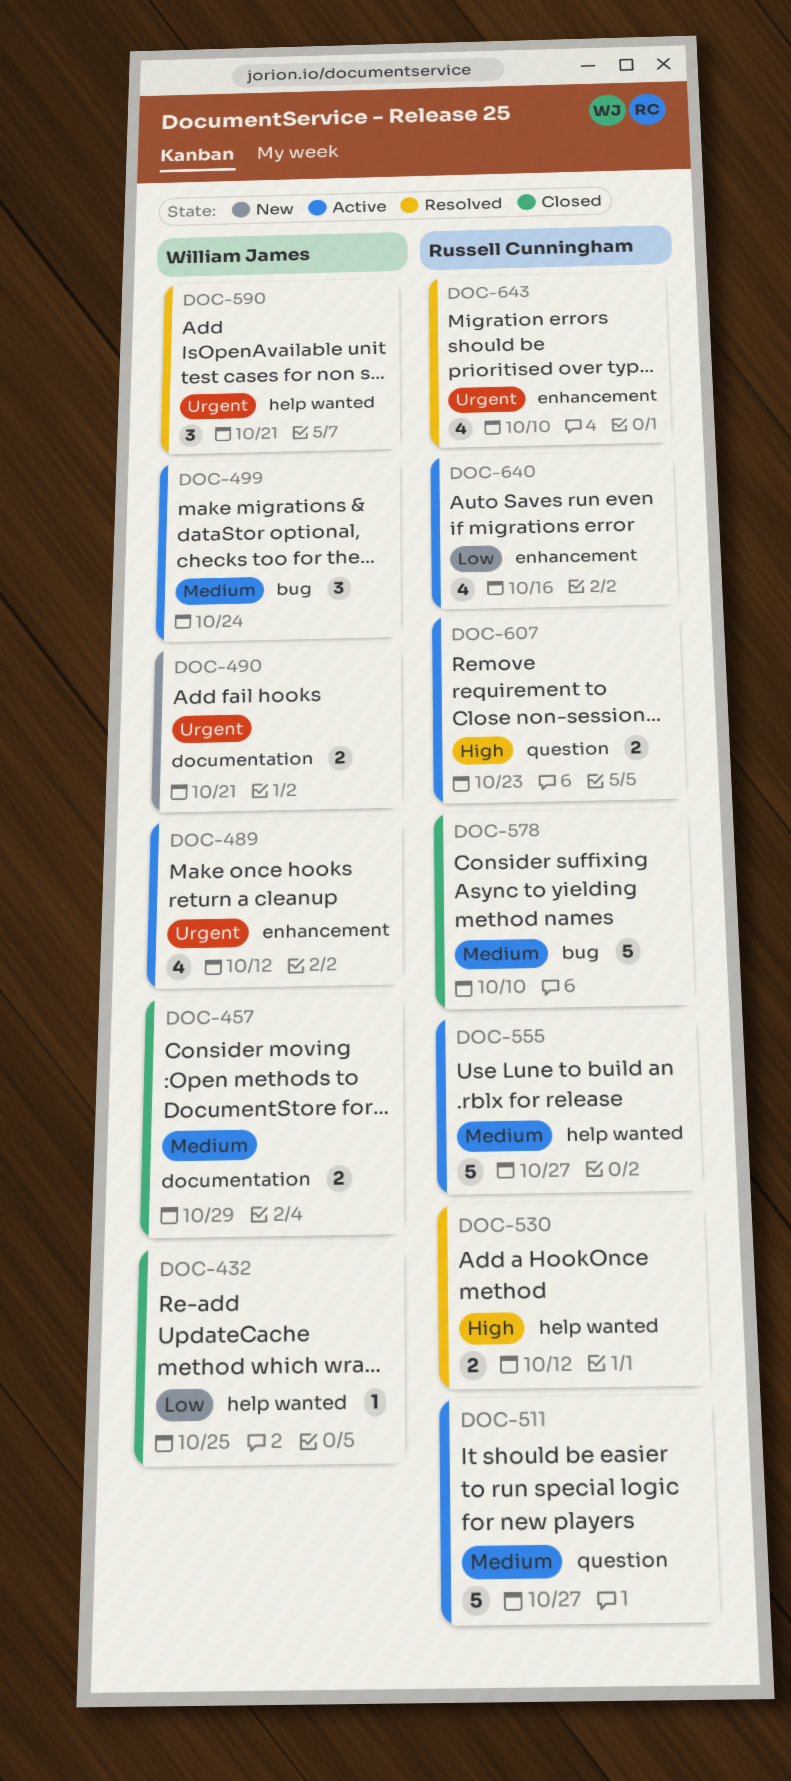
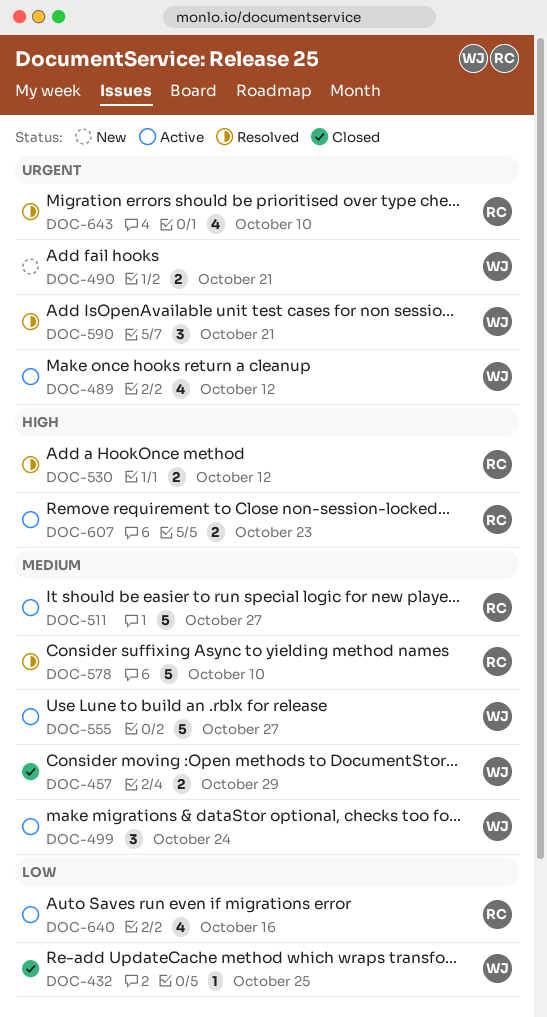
DOC-555, owner: Russell Cunningham -> William James
DOC-578, status: Closed -> Resolved

